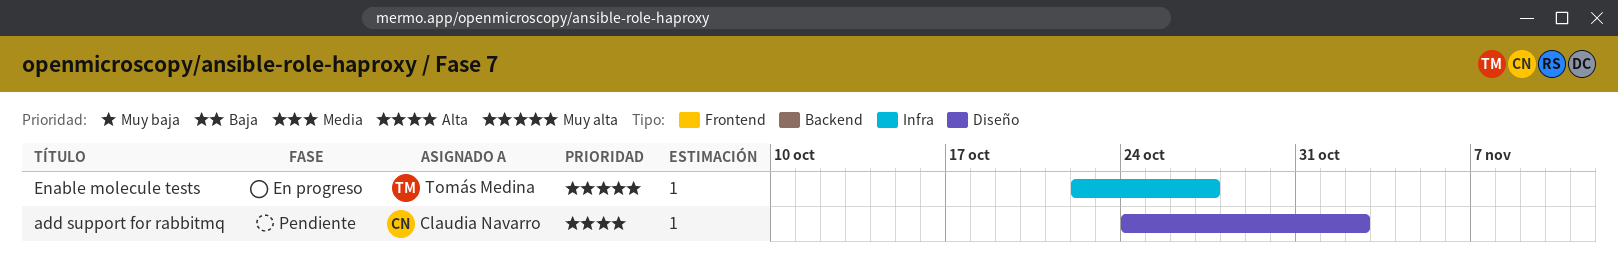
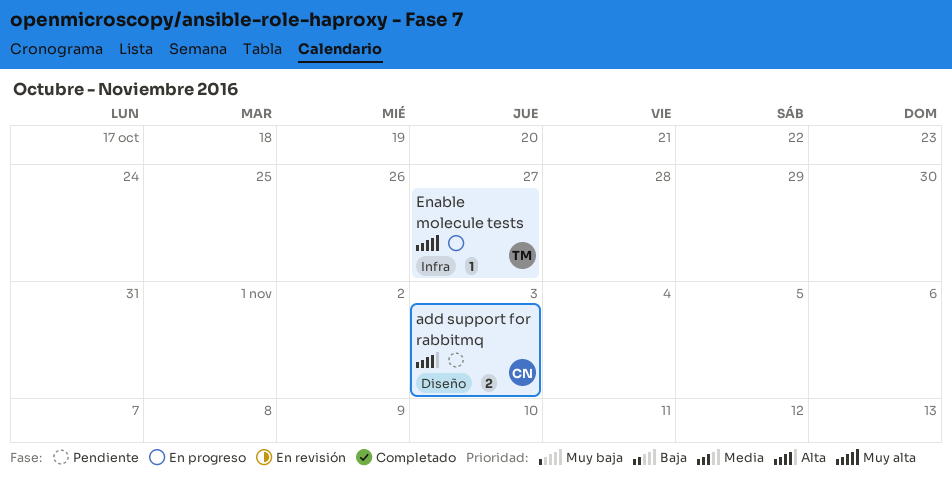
add support for rabbitmq, estimate: 1 -> 2
add support for rabbitmq, due: Nov 2 -> Nov 3

